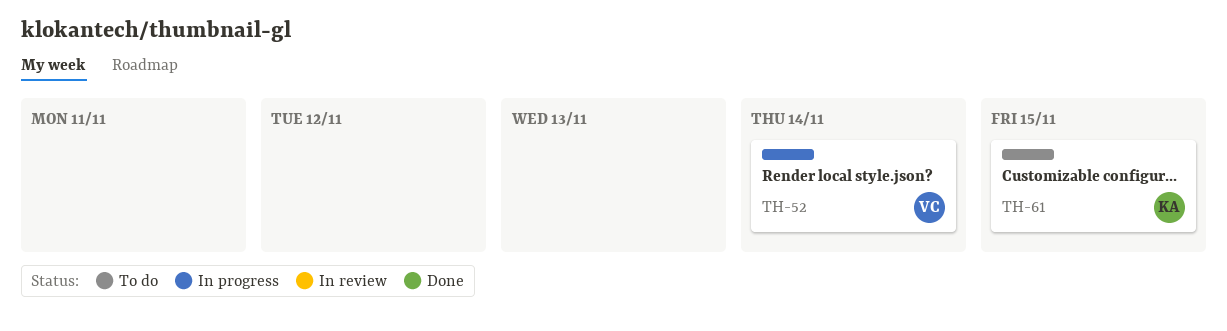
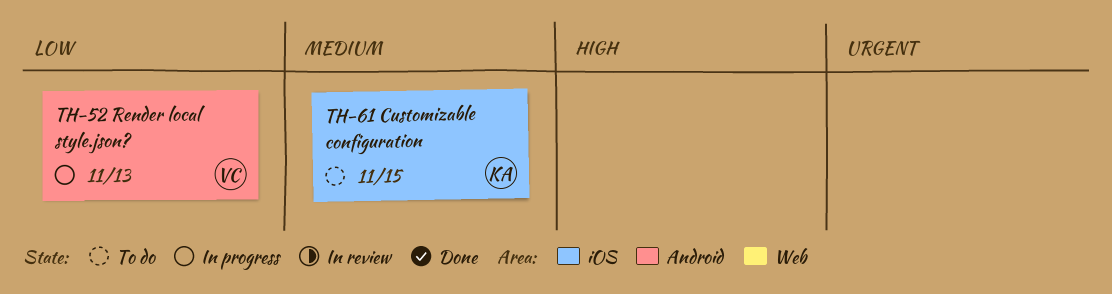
TH-52, due: Nov 14 -> Nov 13

